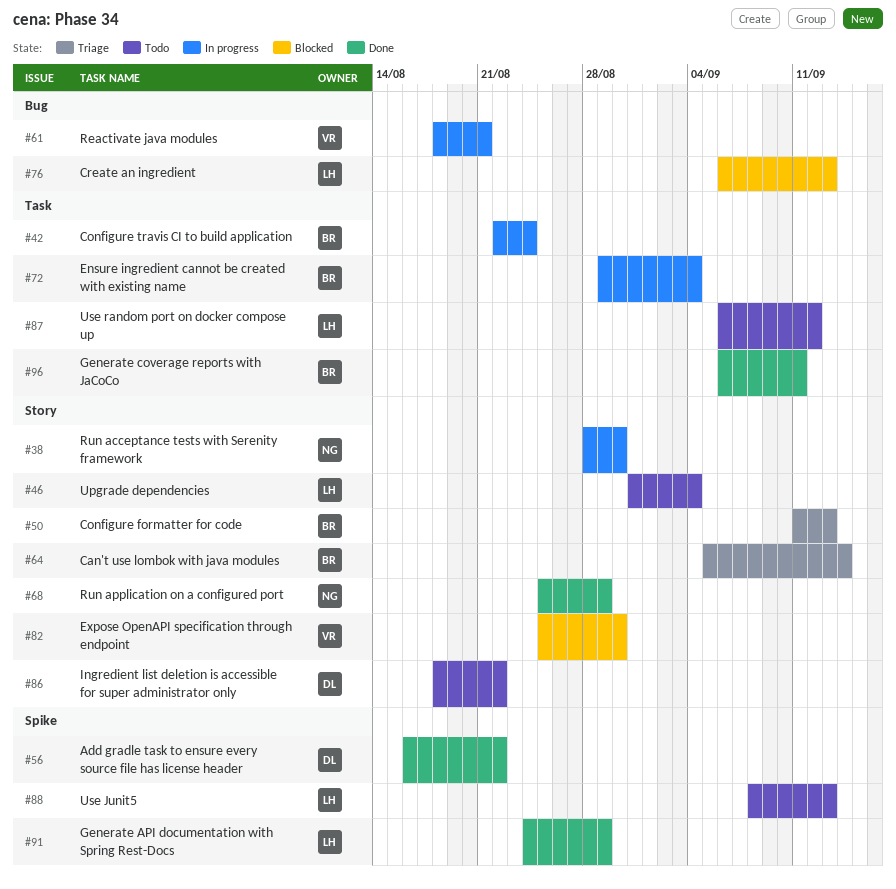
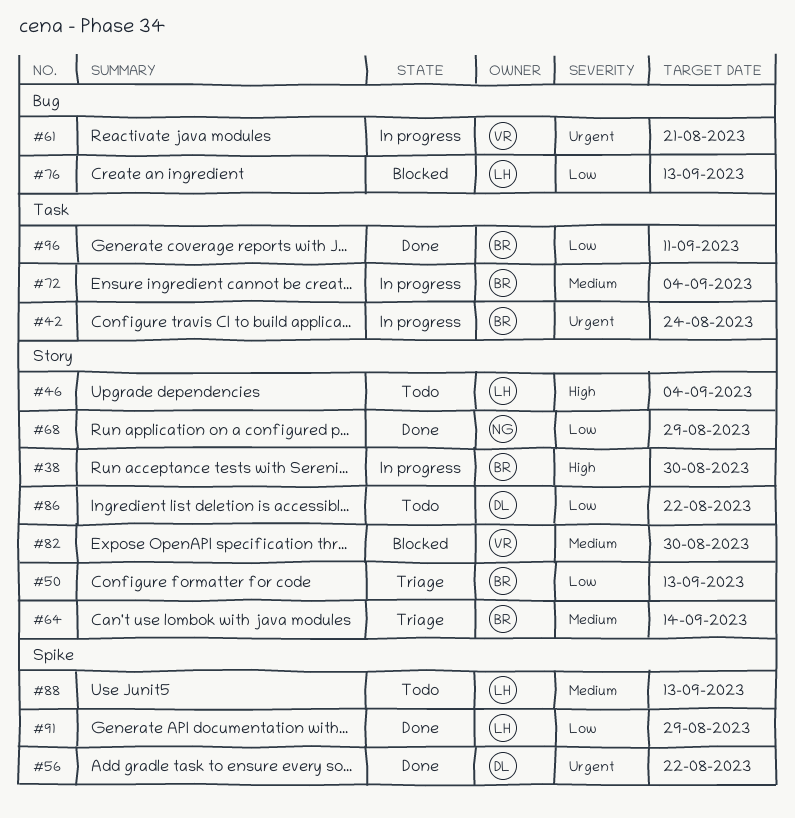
#38, owner: NG -> BR
#87: present -> none

